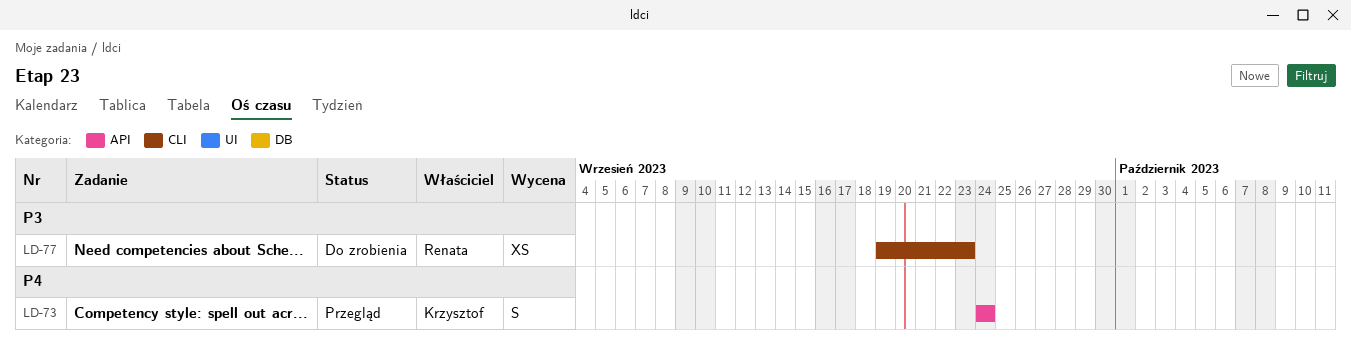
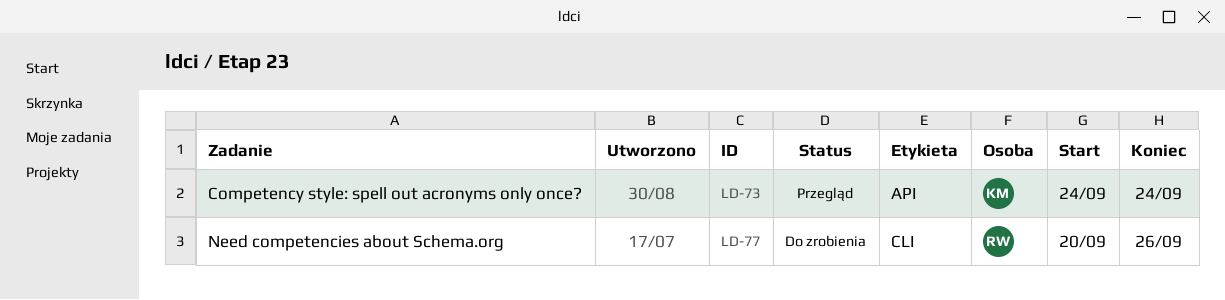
LD-77, start: Sep 19 -> Sep 20
LD-77, due: Sep 23 -> Sep 26

